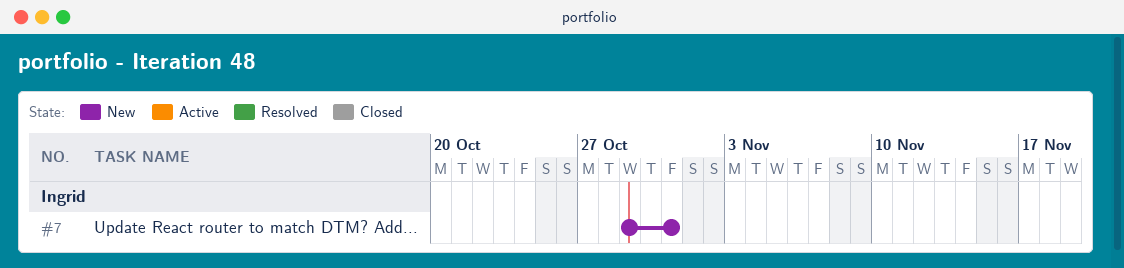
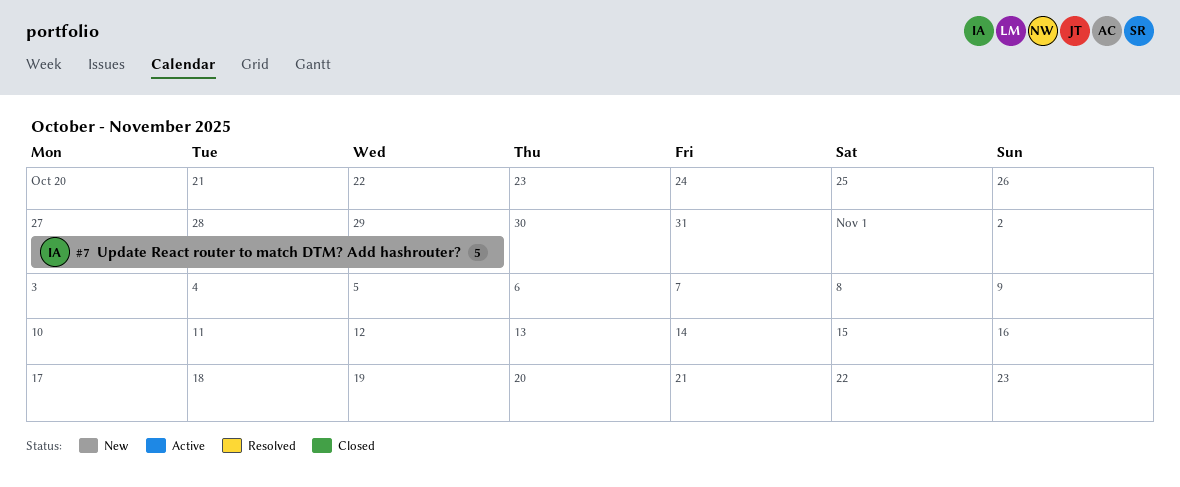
#7, start: Oct 29 -> Oct 27
#7, due: Oct 31 -> Oct 29

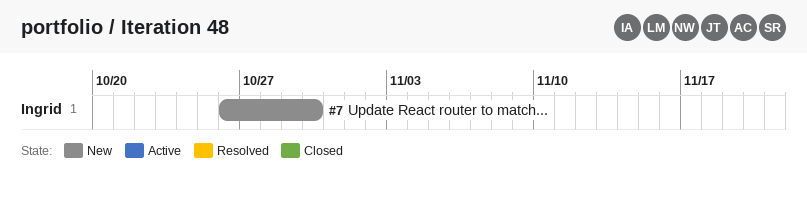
#7, start: Oct 27 -> Oct 26
#7, due: Oct 29 -> Oct 30

